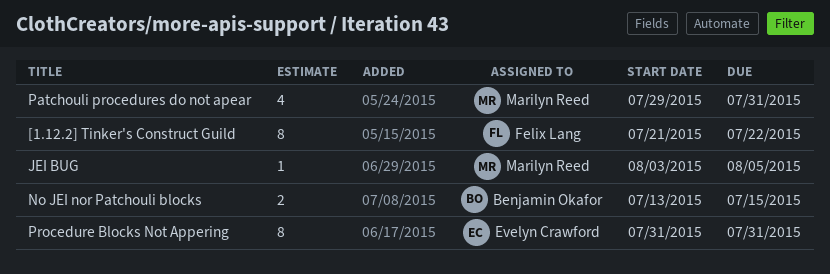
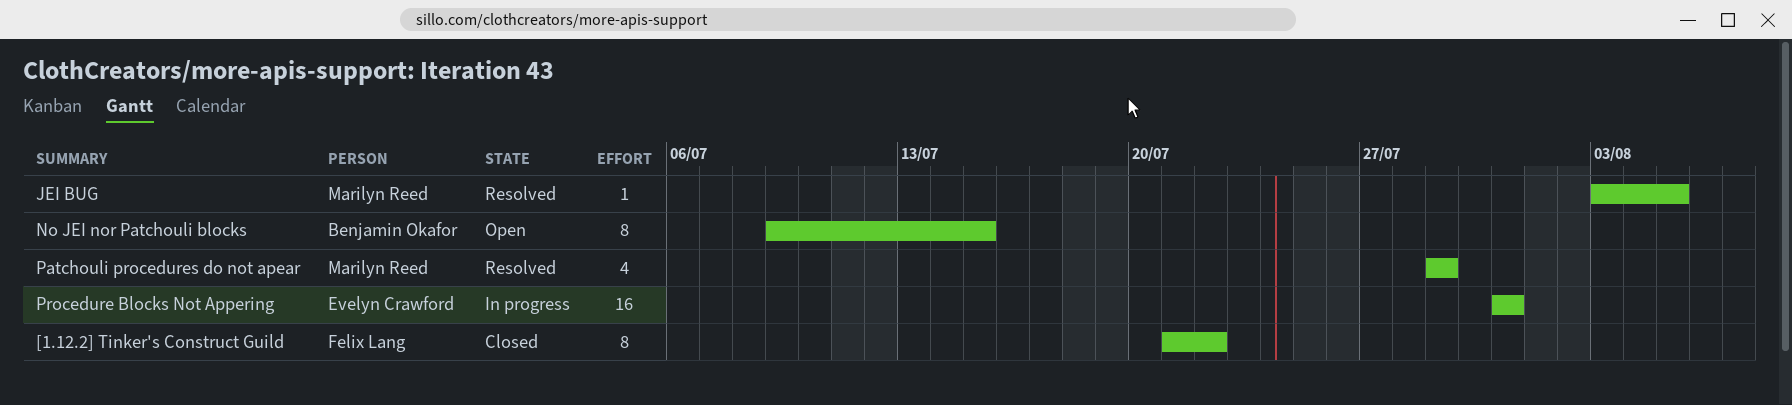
No JEI nor Patchouli blocks, estimate: 2 -> 8
No JEI nor Patchouli blocks, start: Jul 13 -> Jul 9
Patchouli procedures do not apear, due: Jul 31 -> Jul 29
Procedure Blocks Not Appering, estimate: 8 -> 16

